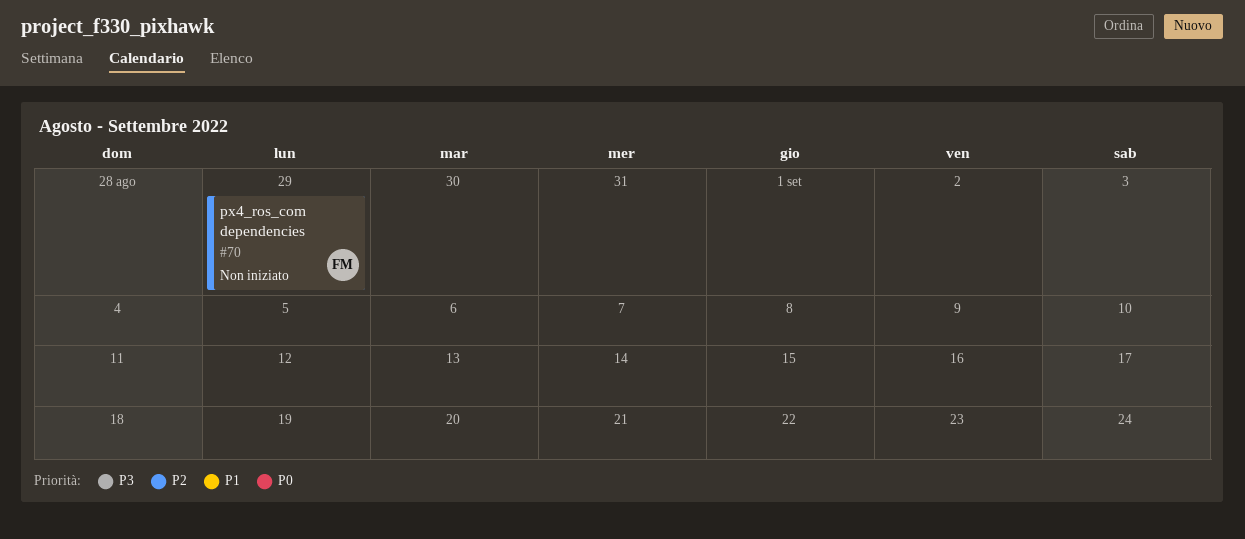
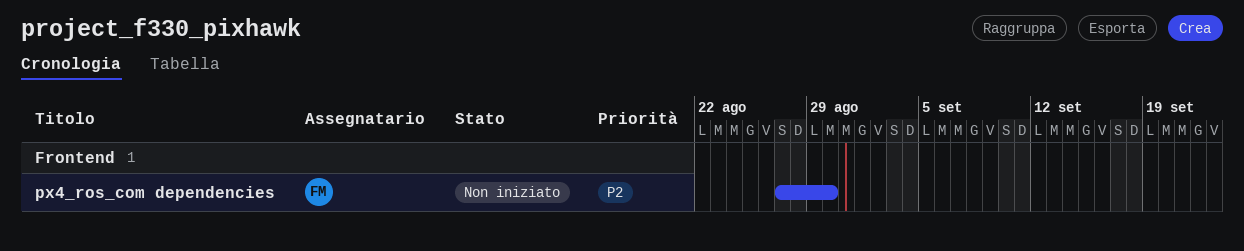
px4_ros_com dependencies, due: Aug 29 -> Aug 30

